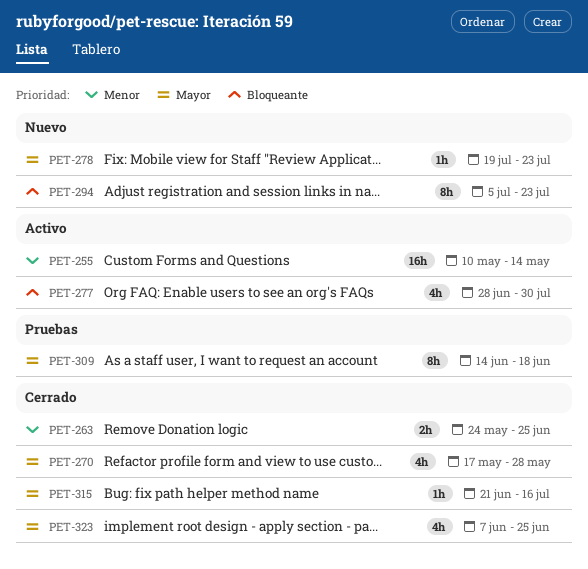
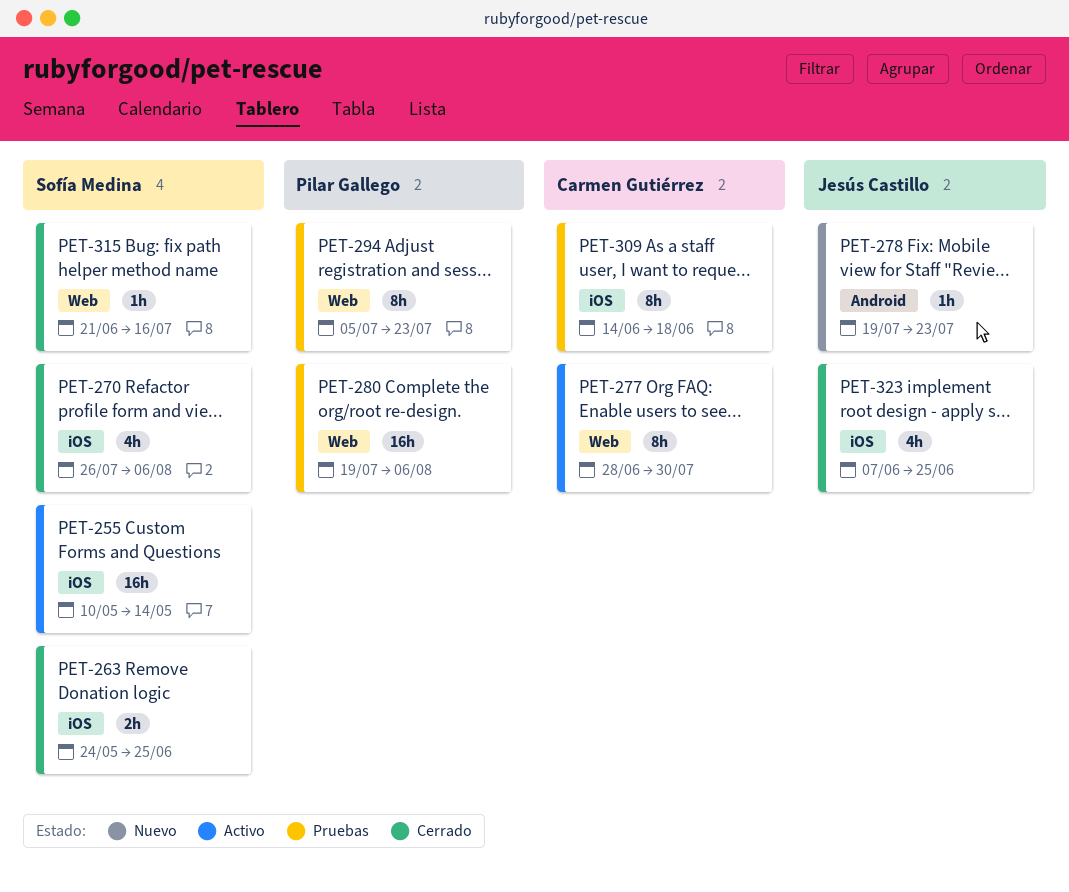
PET-270, start: May 17 -> Jul 26
PET-270, due: May 28 -> Aug 6
PET-277, estimate: 4h -> 8h
PET-280: none -> present
PET-294, status: Nuevo -> Pruebas

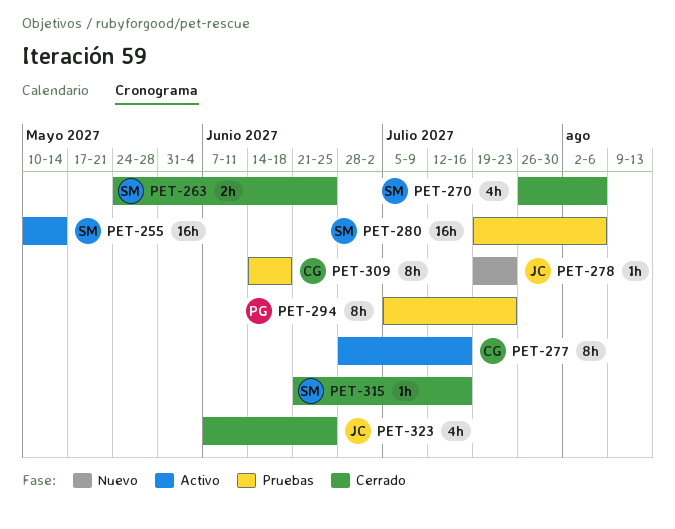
PET-277, due: Jul 30 -> Jul 16
PET-280, owner: Pilar Gallego -> Sofía Medina

